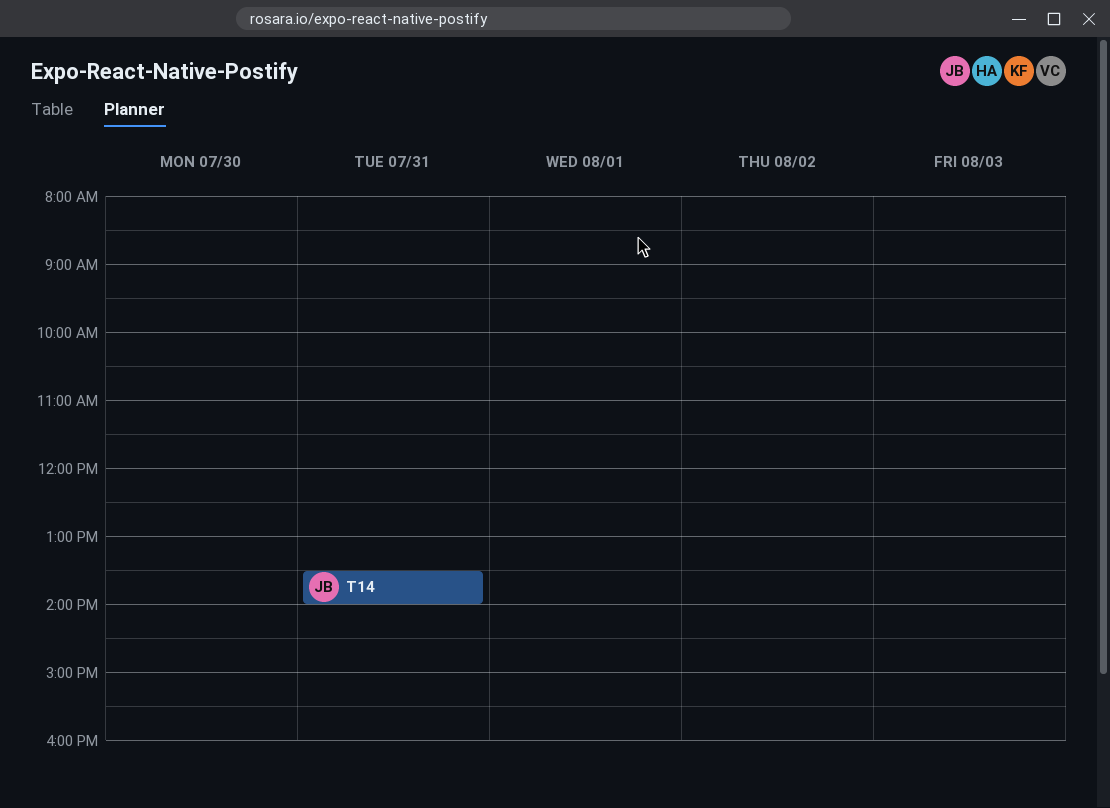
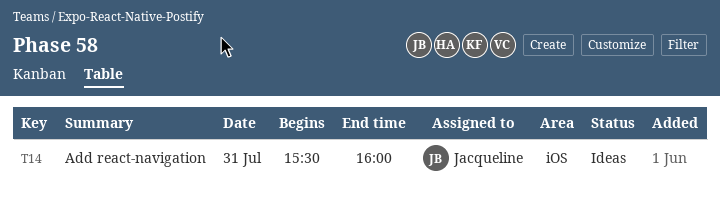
T14, begins: 13:30 -> 15:30
T14, ends: 14:00 -> 16:00

